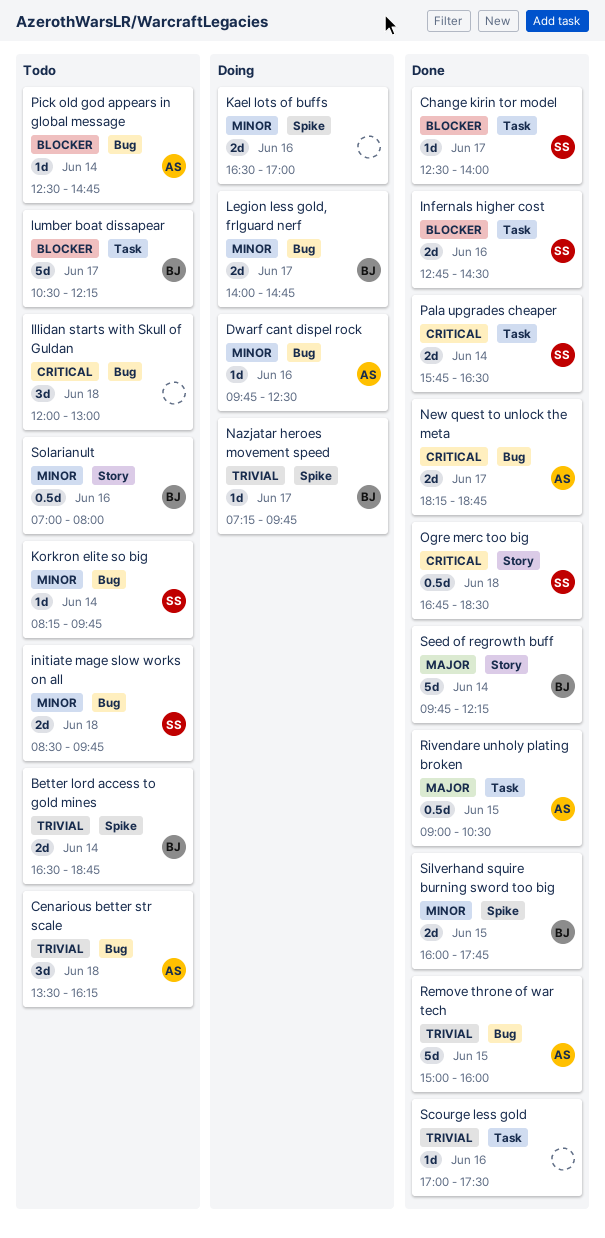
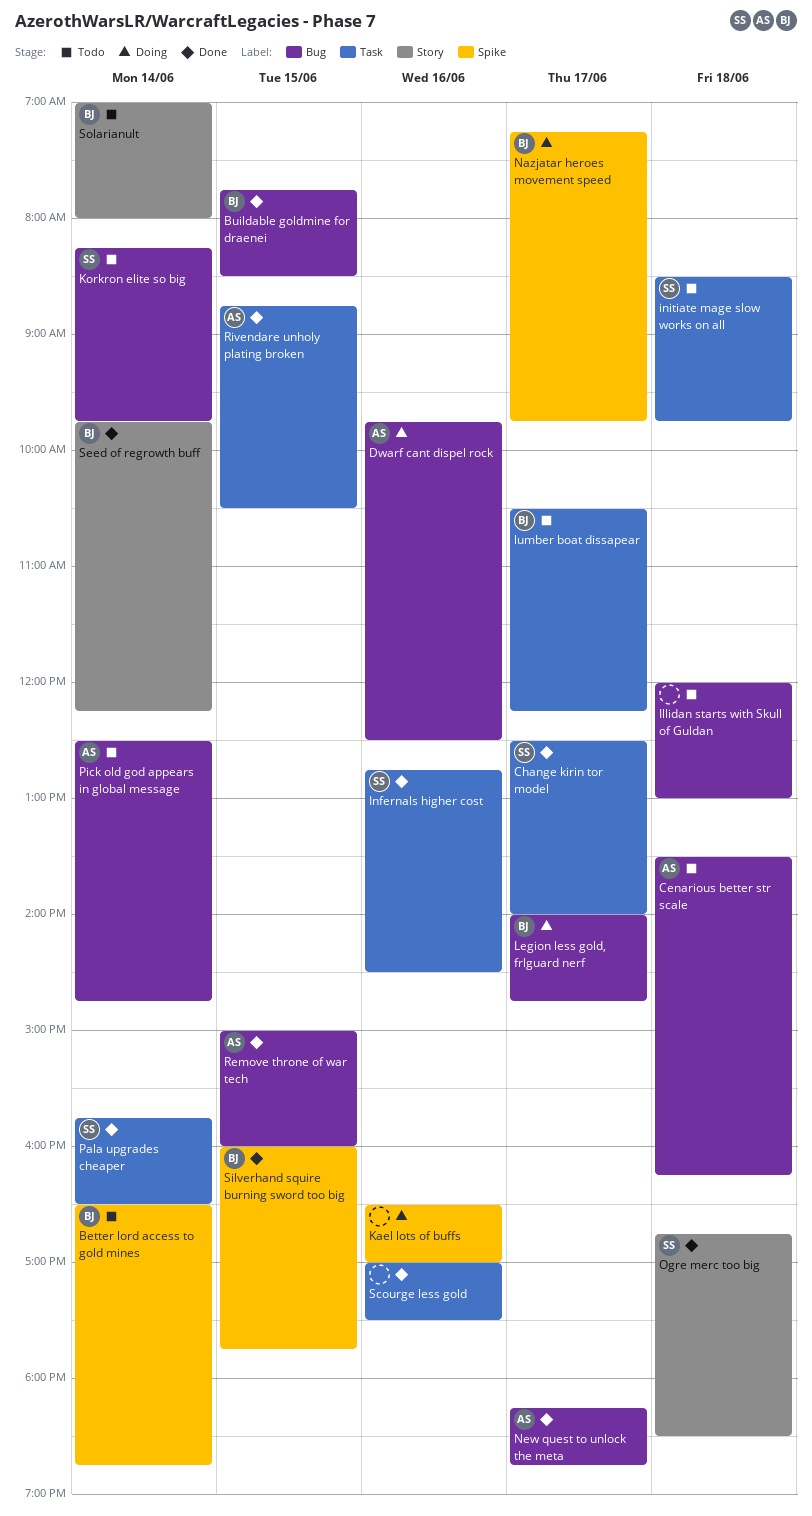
Buildable goldmine for draenei: none -> present
initiate mage slow works on all, label: Bug -> Task
Rivendare unholy plating broken, begins: 09:00 -> 08:45
Solarianult, day: Jun 16 -> Jun 14

